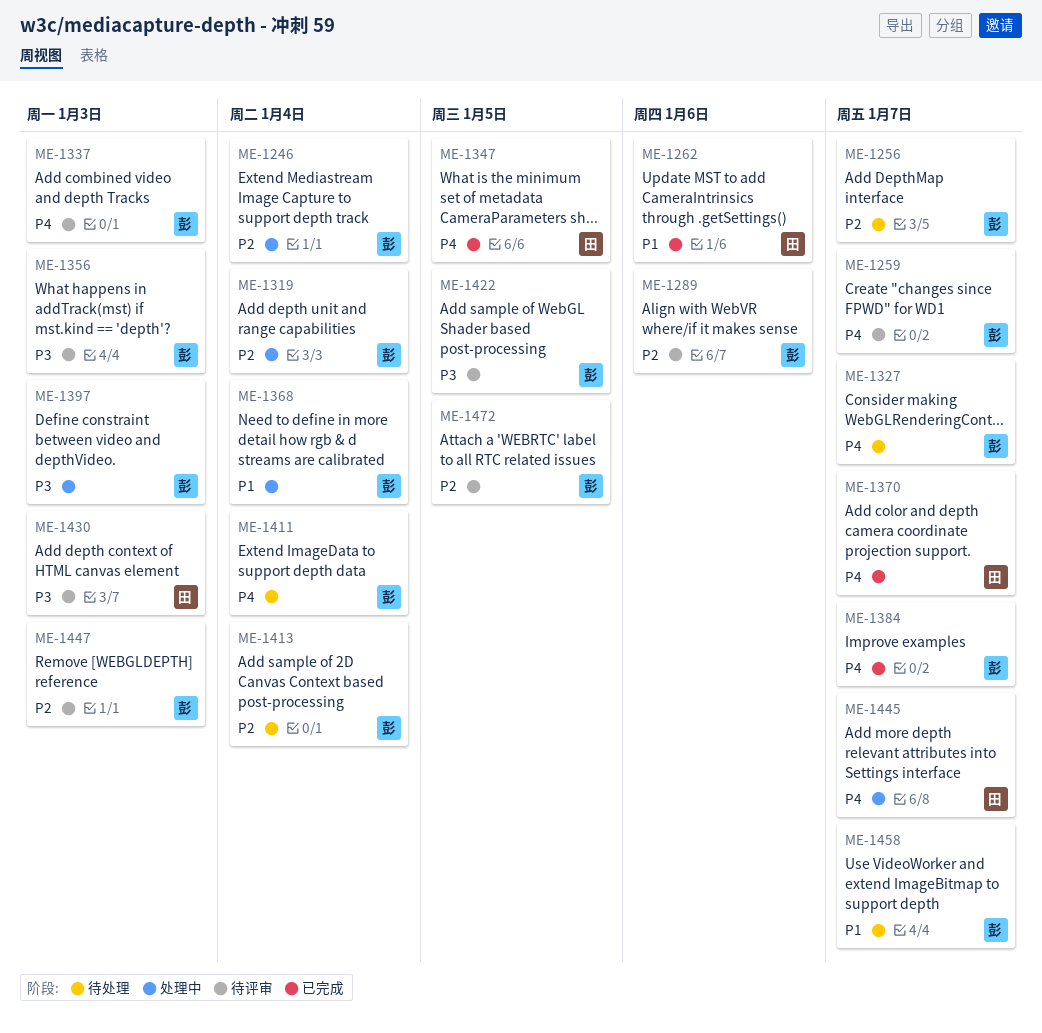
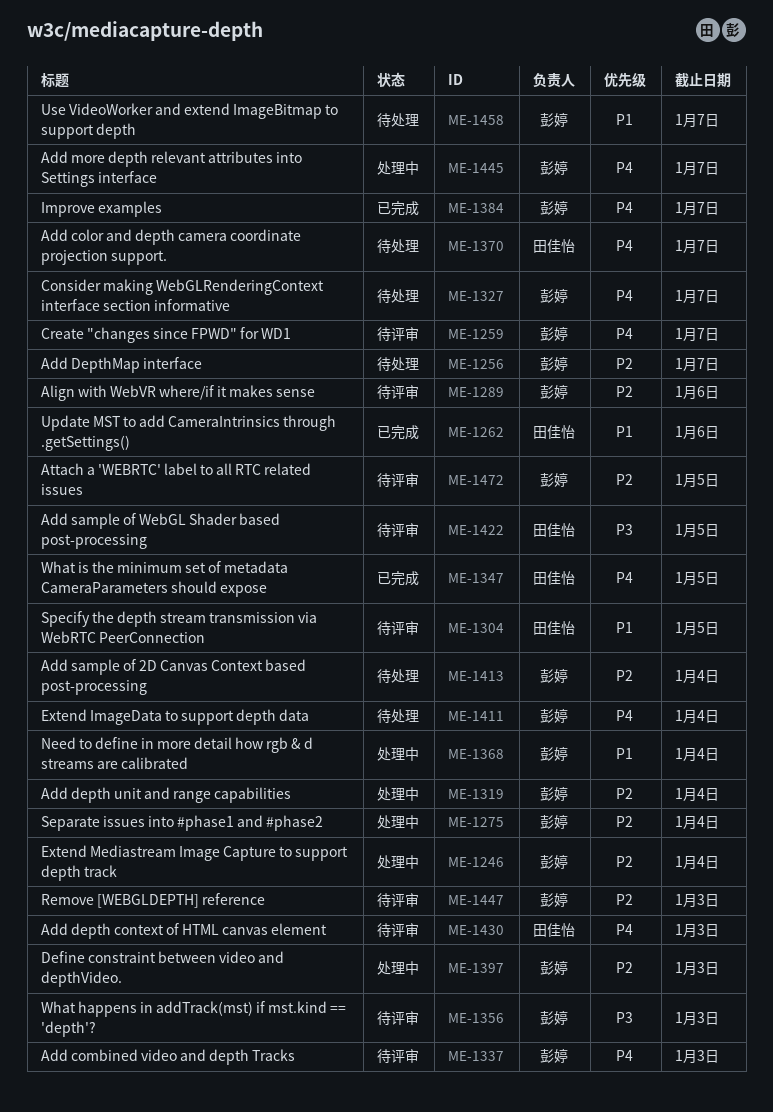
ME-1275: none -> present
ME-1304: none -> present
ME-1370, status: 已完成 -> 待处理
ME-1397, priority: P3 -> P2
ME-1422, owner: 彭婷 -> 田佳怡
ME-1430, priority: P3 -> P4
ME-1445, owner: 田佳怡 -> 彭婷

